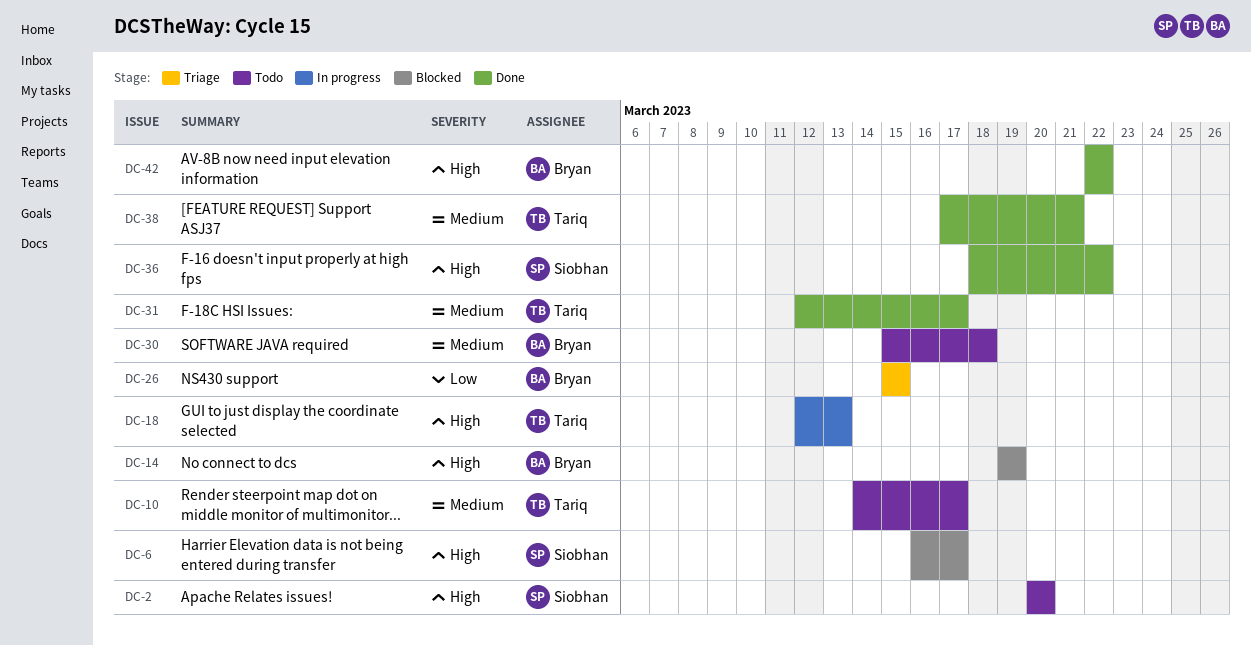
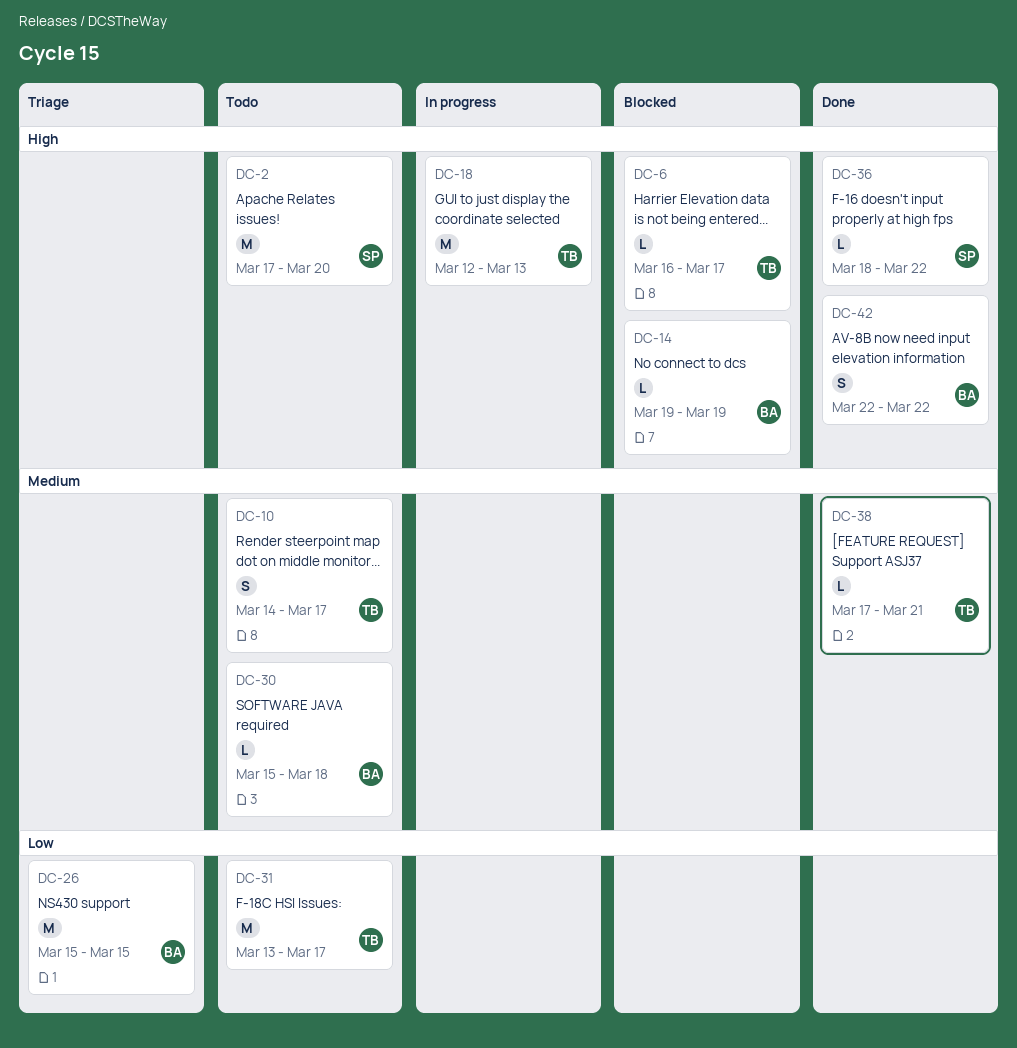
DC-2, start: Mar 20 -> Mar 17
DC-6, owner: Siobhan -> Tariq
DC-31, status: Done -> Todo
DC-31, priority: Medium -> Low
DC-31, start: Mar 12 -> Mar 13

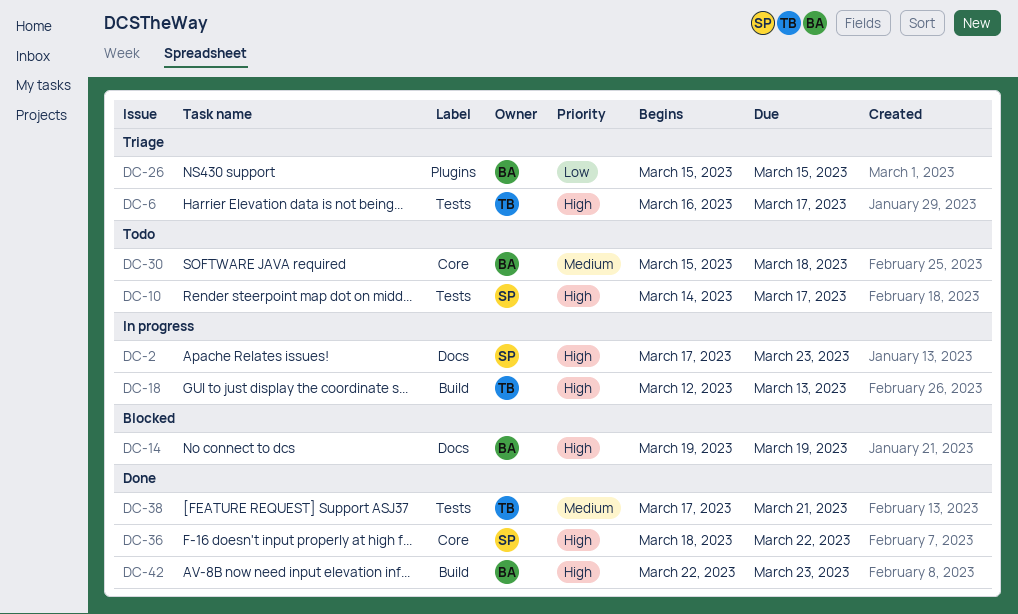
DC-2, status: Todo -> In progress
DC-2, due: Mar 20 -> Mar 23
DC-6, status: Blocked -> Triage
DC-10, owner: TB -> SP
DC-10, priority: Medium -> High
DC-31: present -> none
DC-42, due: Mar 22 -> Mar 23

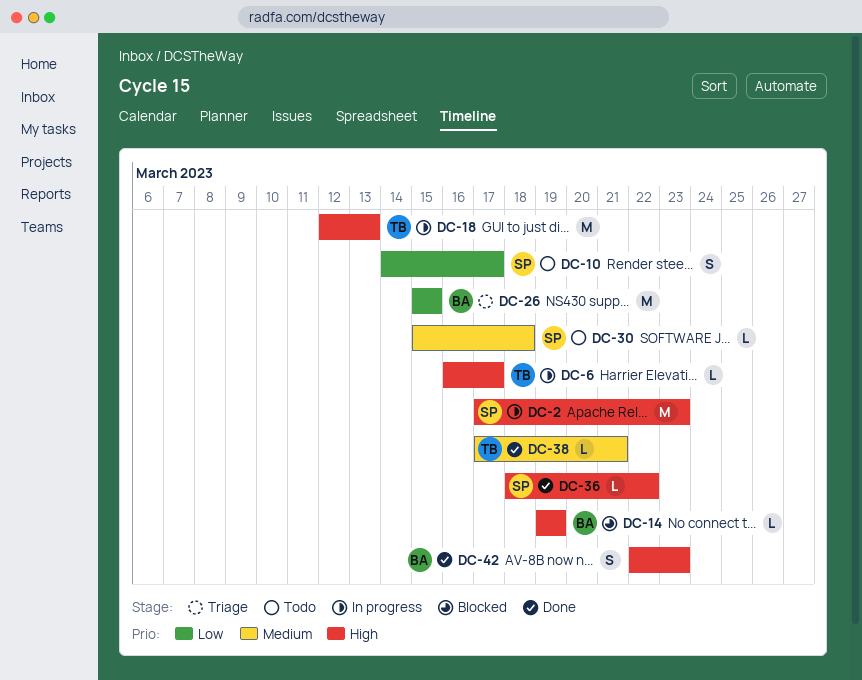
DC-6, status: Triage -> In progress
DC-10, priority: High -> Low
DC-30, owner: BA -> SP

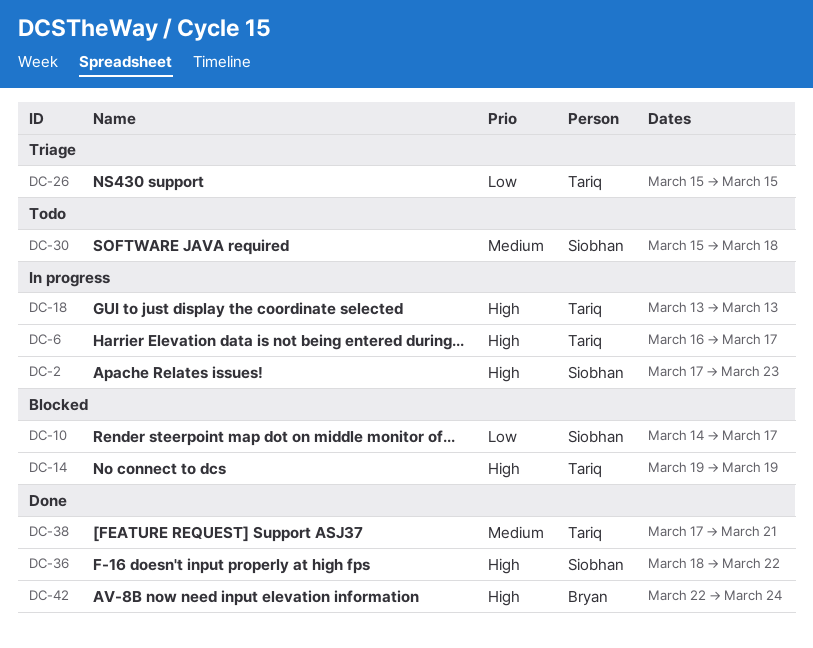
DC-10, status: Todo -> Blocked
DC-14, owner: Bryan -> Tariq
DC-18, start: Mar 12 -> Mar 13
DC-26, owner: Bryan -> Tariq
DC-42, due: Mar 23 -> Mar 24

